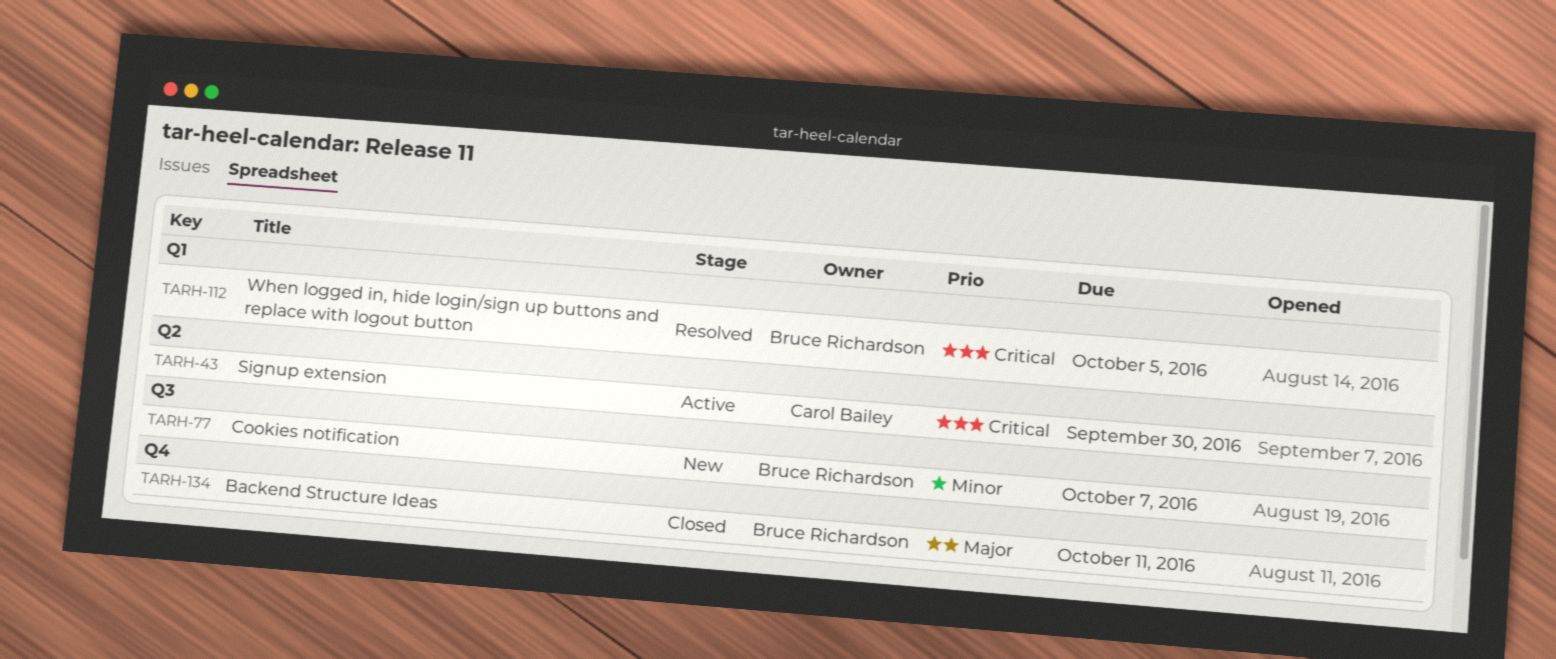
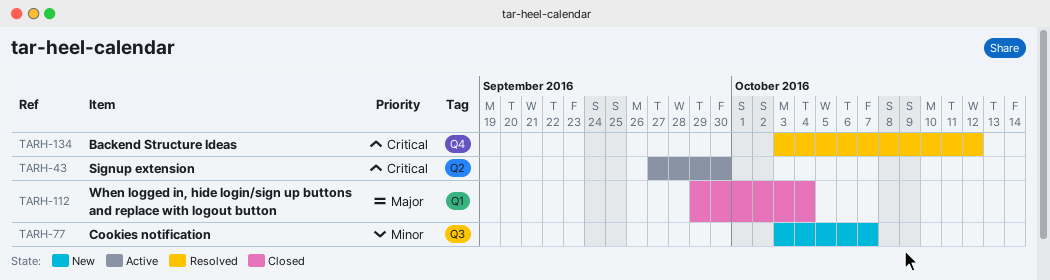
TARH-112, status: Resolved -> Closed
TARH-112, priority: Critical -> Major
TARH-112, due: Oct 5 -> Oct 4
TARH-134, status: Closed -> Resolved
TARH-134, priority: Major -> Critical
TARH-134, due: Oct 11 -> Oct 12

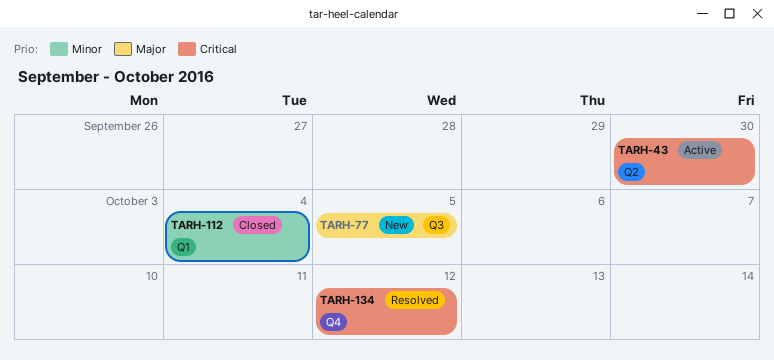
TARH-77, priority: Minor -> Major
TARH-77, due: Oct 7 -> Oct 5
TARH-112, priority: Major -> Minor

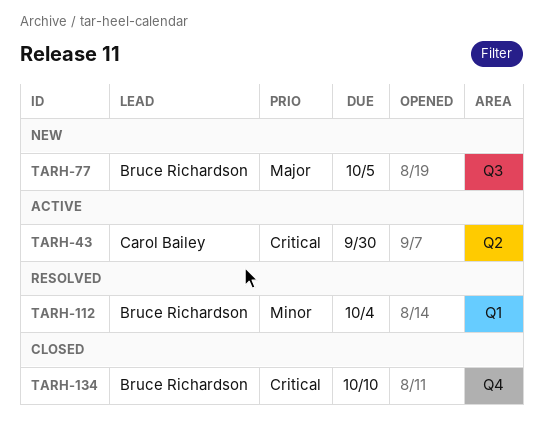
TARH-112, status: Closed -> Resolved
TARH-134, status: Resolved -> Closed
TARH-134, due: Oct 12 -> Oct 10

